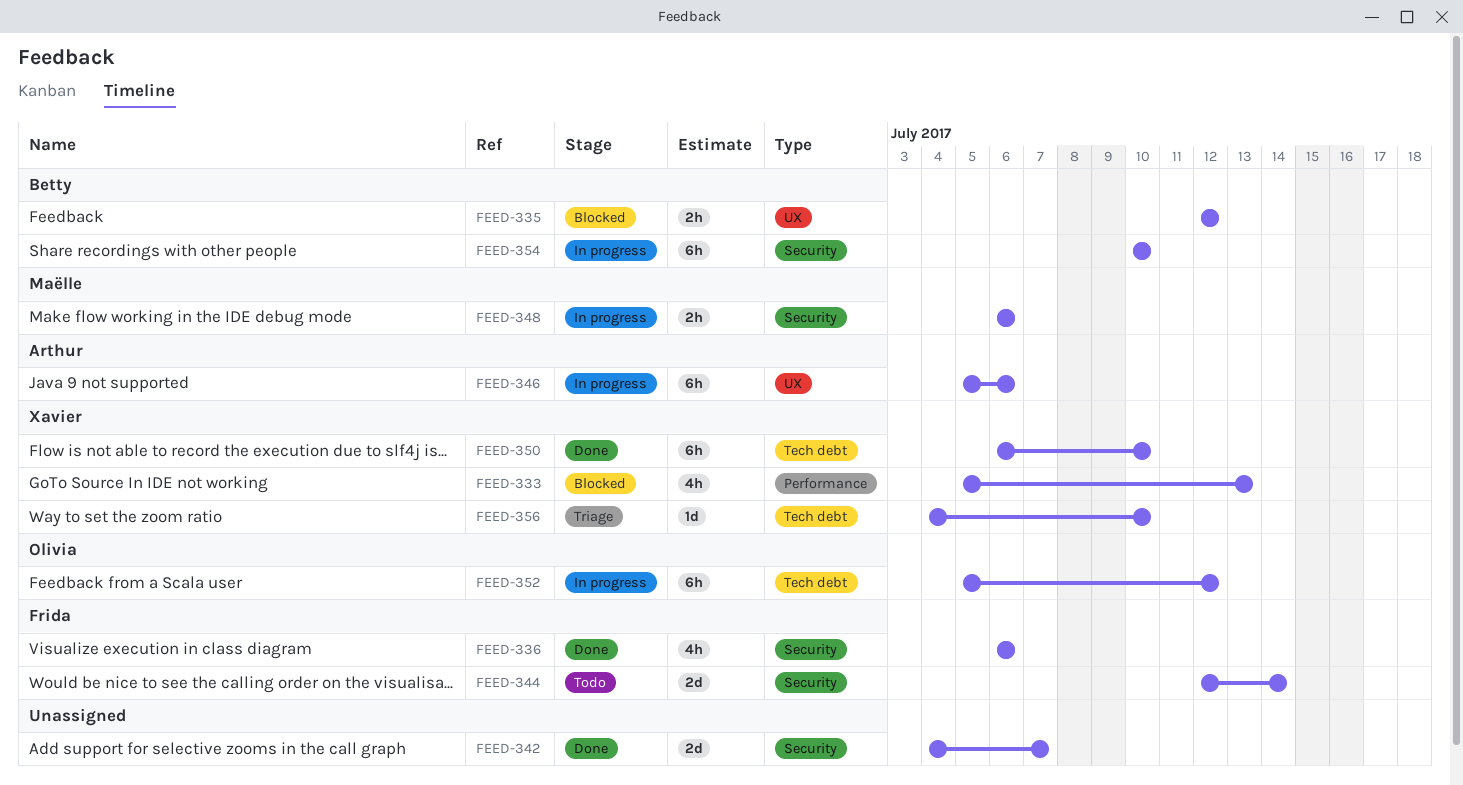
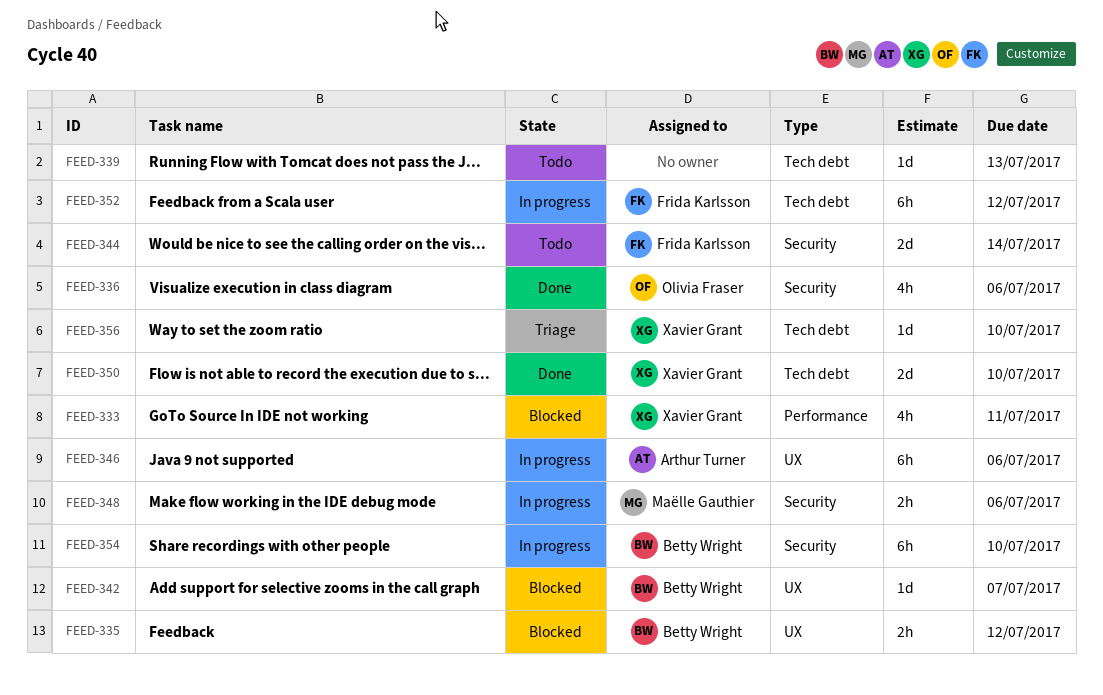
FEED-333, due: Jul 13 -> Jul 11
FEED-336, owner: Frida Karlsson -> Olivia Fraser
FEED-339: none -> present
FEED-342, status: Done -> Blocked
FEED-342, owner: none -> Betty Wright
FEED-342, label: Security -> UX
FEED-342, estimate: 2d -> 1d
FEED-350, estimate: 6h -> 2d
FEED-352, owner: Olivia Fraser -> Frida Karlsson

